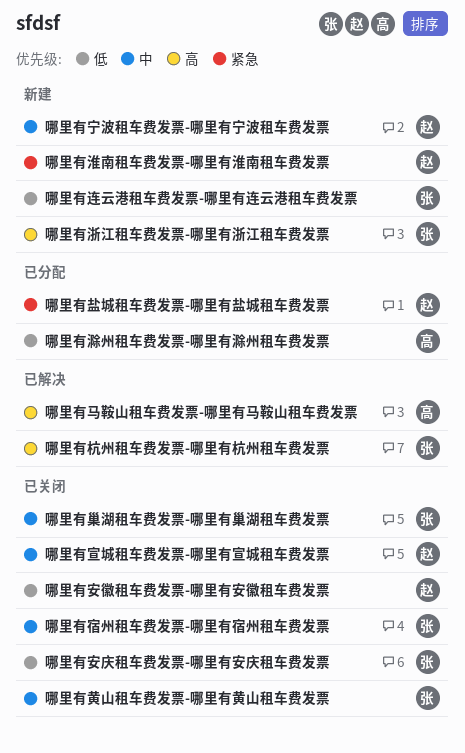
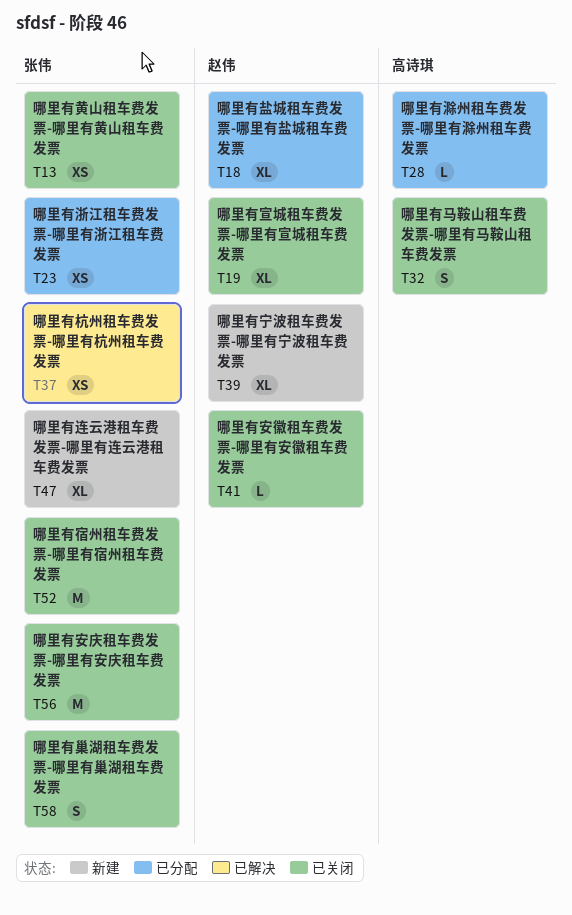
哪里有浙江租车费发票-哪里有浙江租车费发票, status: 新建 -> 已分配
哪里有淮南租车费发票-哪里有淮南租车费发票: present -> none
哪里有马鞍山租车费发票-哪里有马鞍山租车费发票, status: 已解决 -> 已关闭

